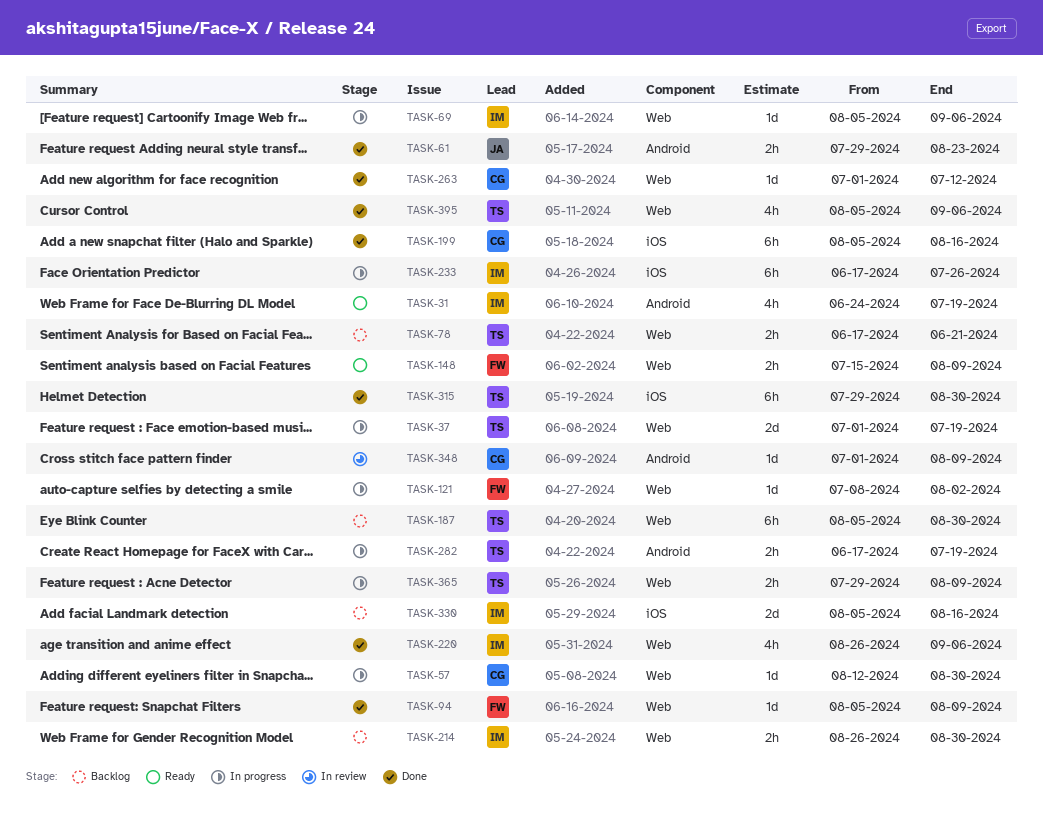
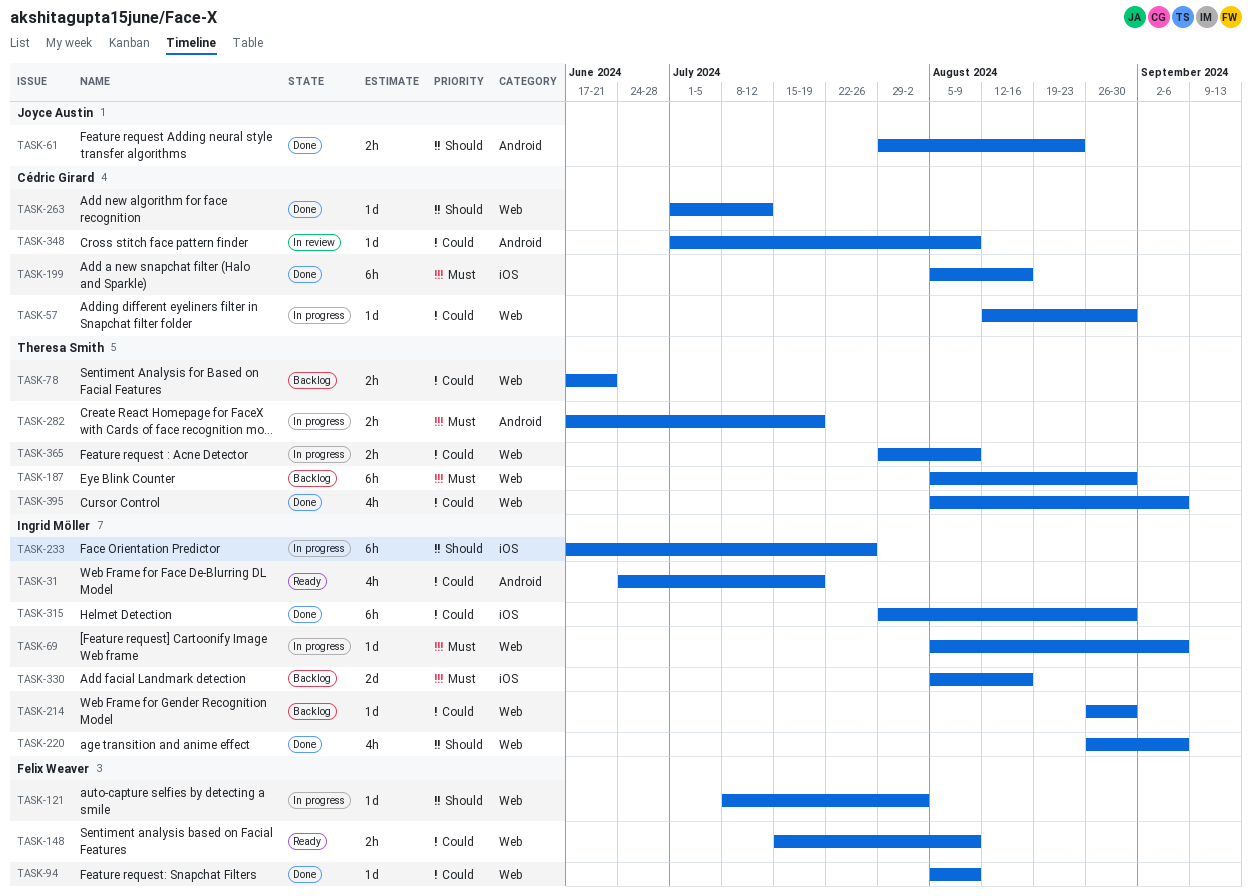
TASK-37: present -> none
TASK-214, estimate: 2h -> 1d
TASK-315, owner: Theresa Smith -> Ingrid Möller

